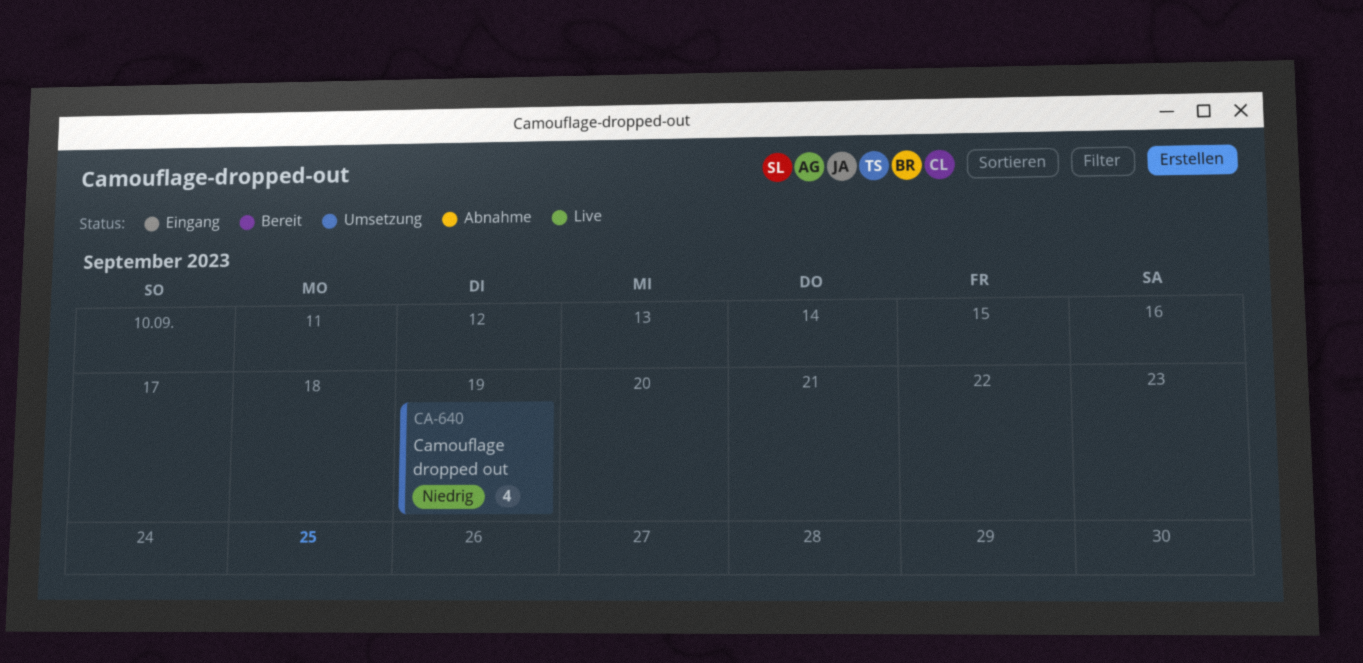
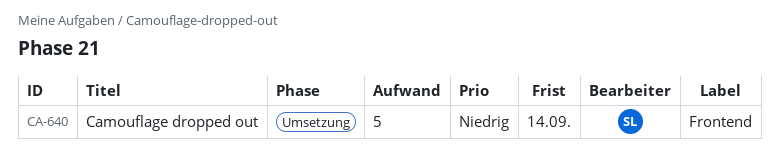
CA-640, estimate: 4 -> 5
CA-640, due: Sep 19 -> Sep 14

